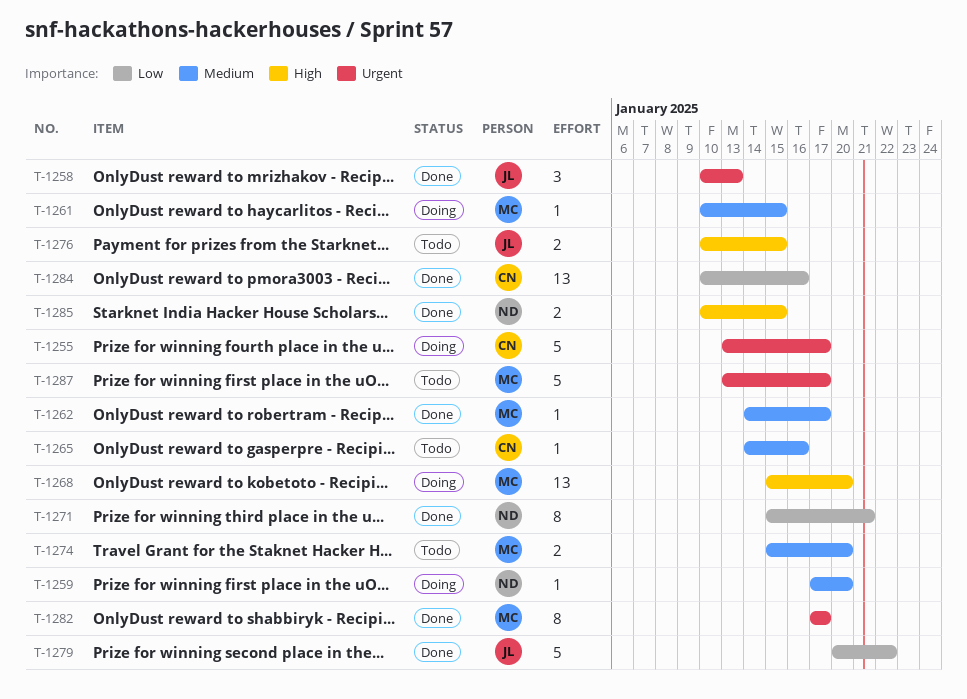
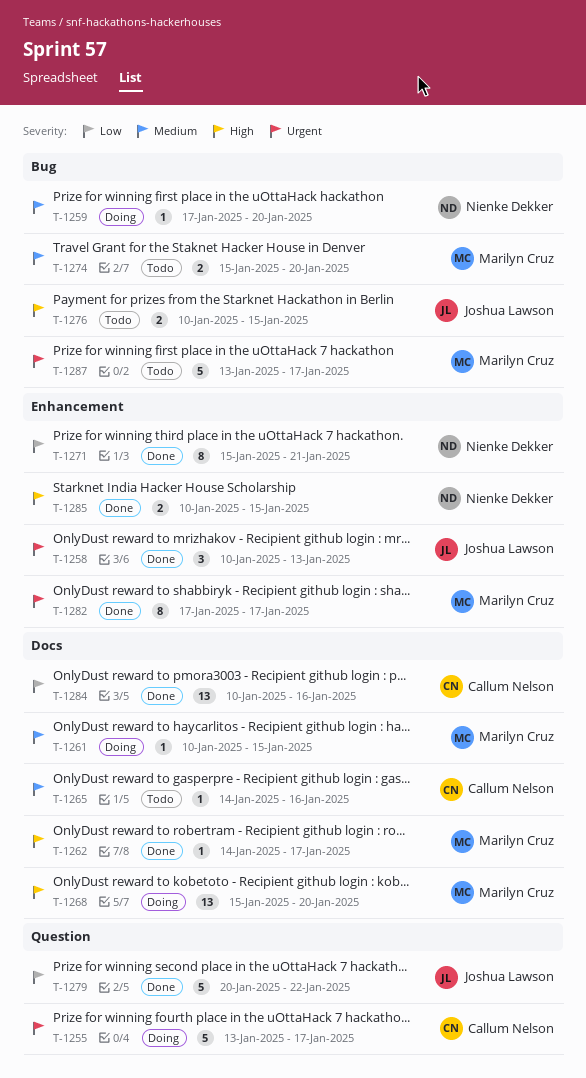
T-1262, priority: Medium -> High

